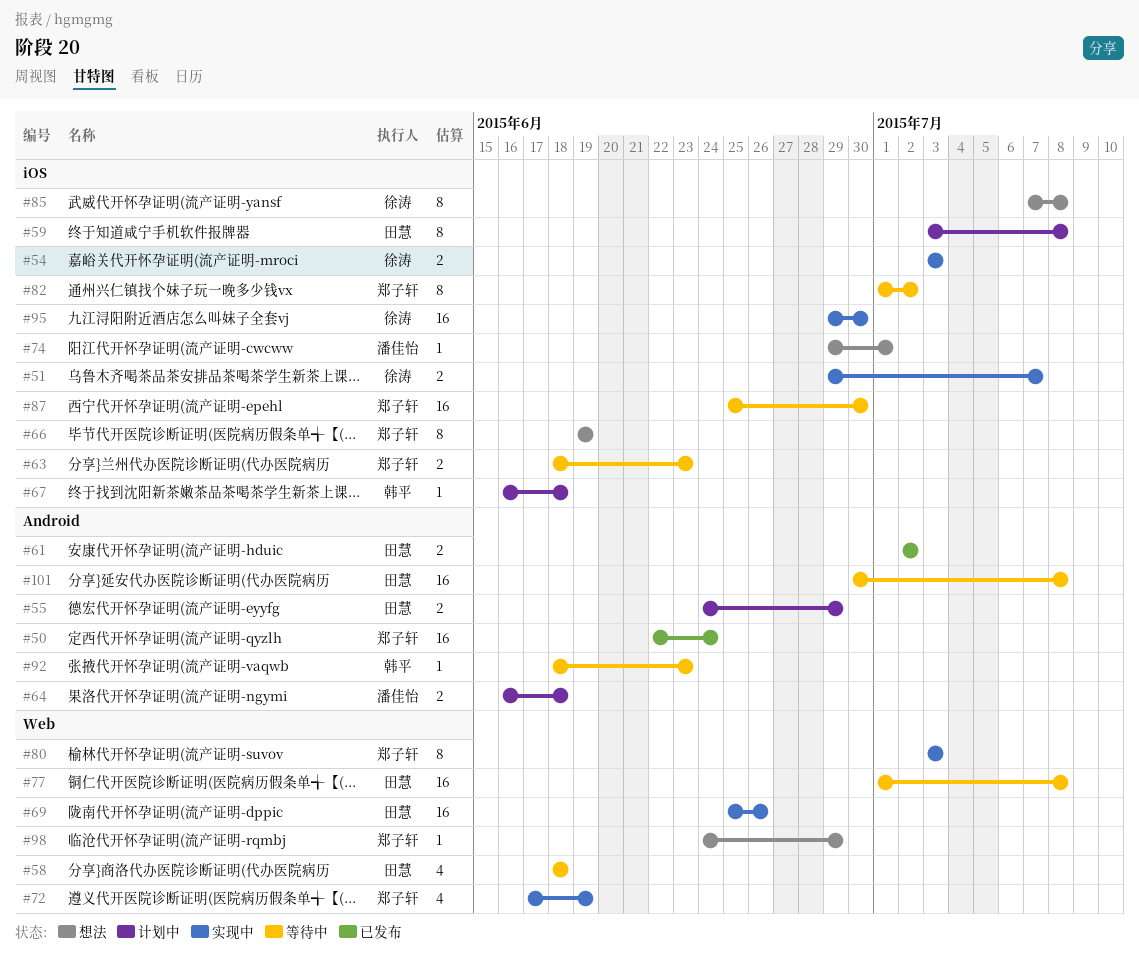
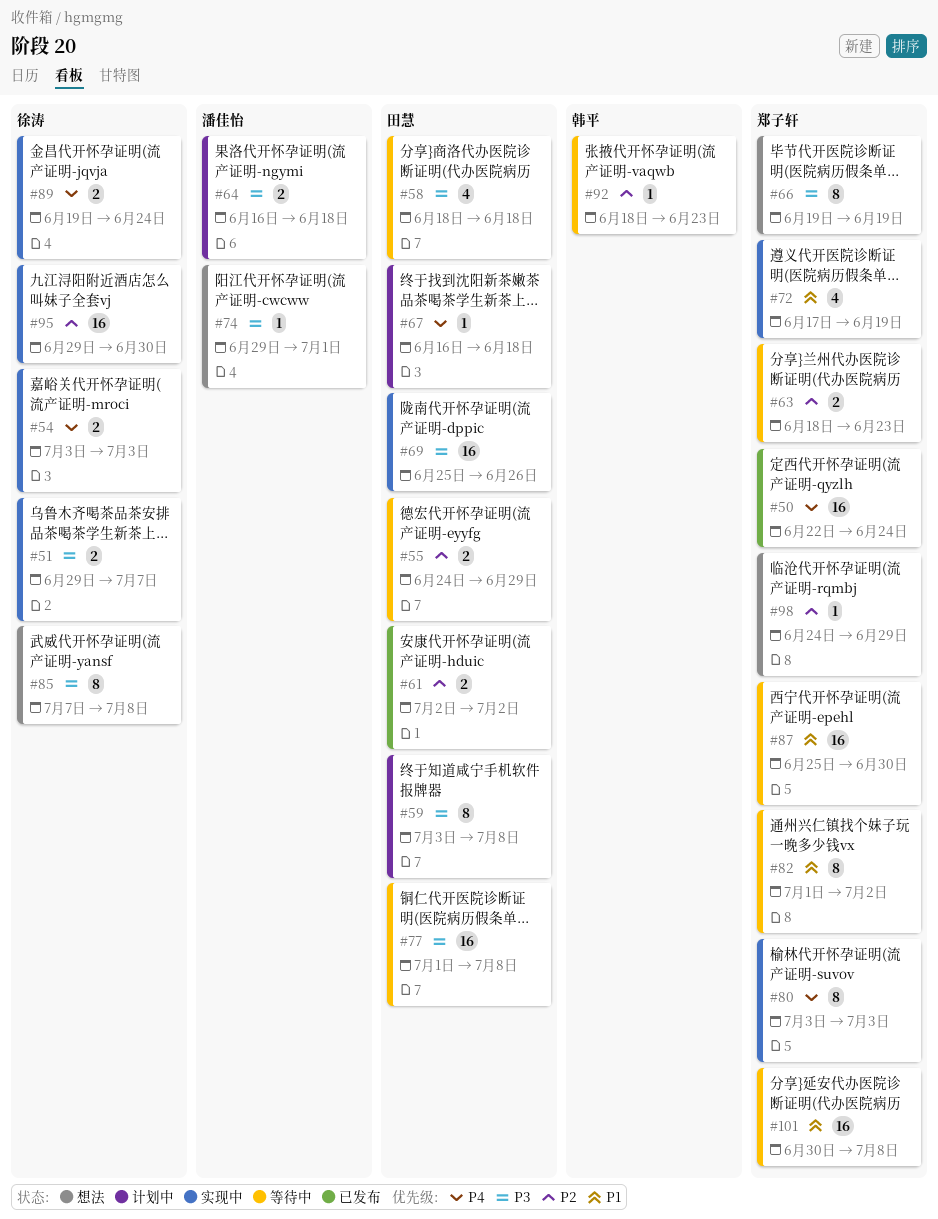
#55, status: 计划中 -> 等待中
#67, owner: 韩平 -> 田慧
#89: none -> present
#101, owner: 田慧 -> 郑子轩

